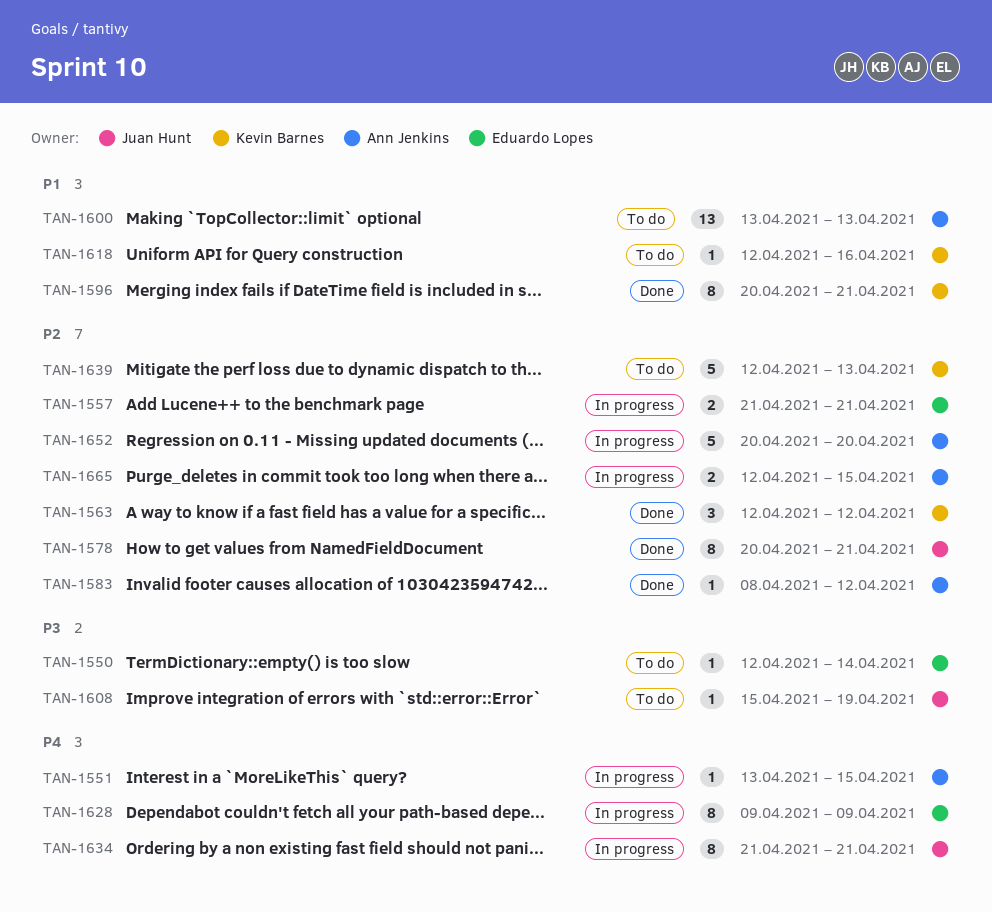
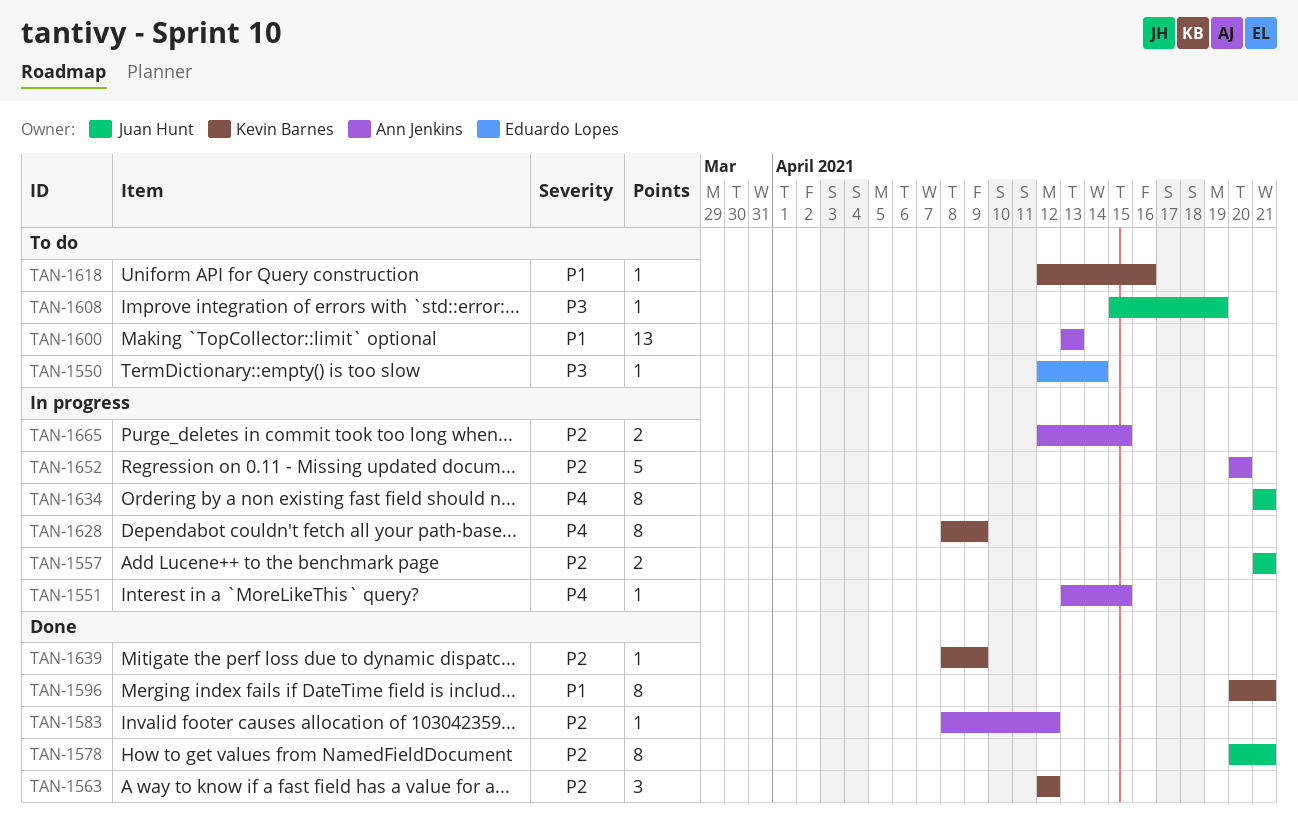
TAN-1557, owner: Eduardo Lopes -> Juan Hunt
TAN-1628, owner: Eduardo Lopes -> Kevin Barnes
TAN-1628, start: Apr 9 -> Apr 8
TAN-1639, status: To do -> Done
TAN-1639, estimate: 5 -> 1
TAN-1639, start: Apr 12 -> Apr 8
TAN-1639, due: Apr 13 -> Apr 9

